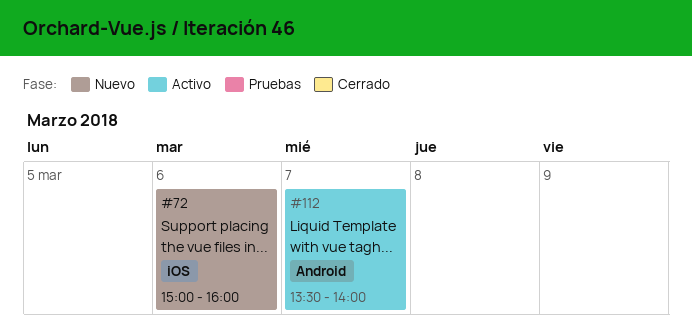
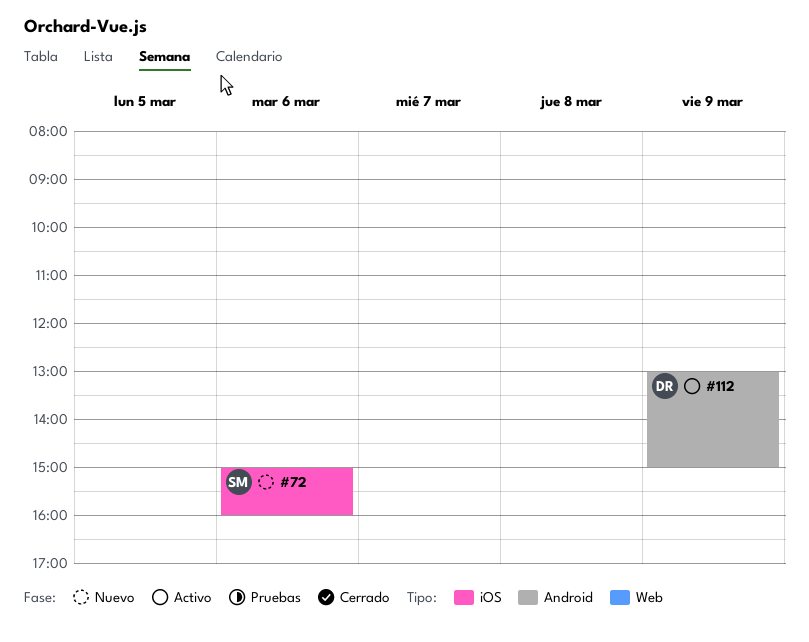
#112, day: Mar 7 -> Mar 9
#112, begins: 13:30 -> 13:00
#112, ends: 14:00 -> 15:00

